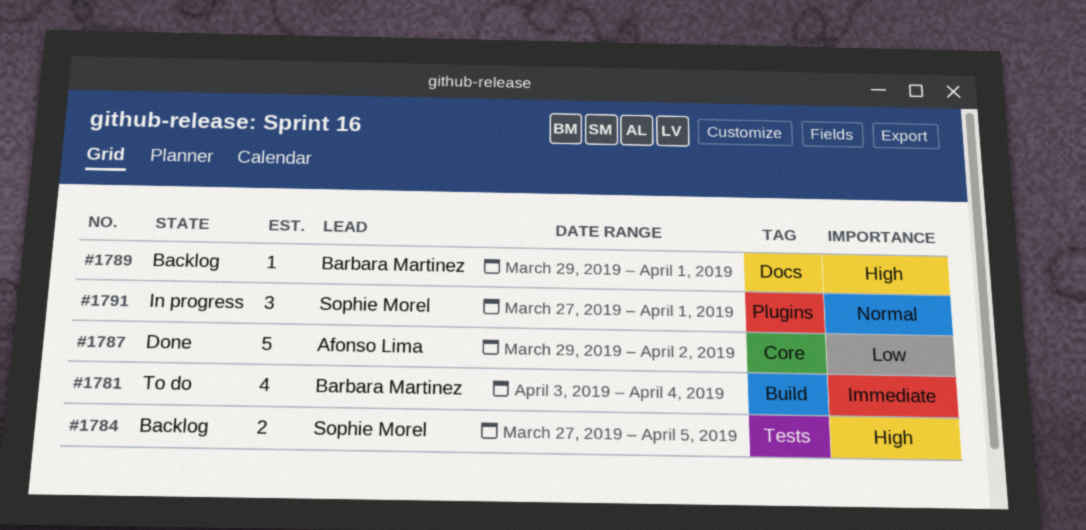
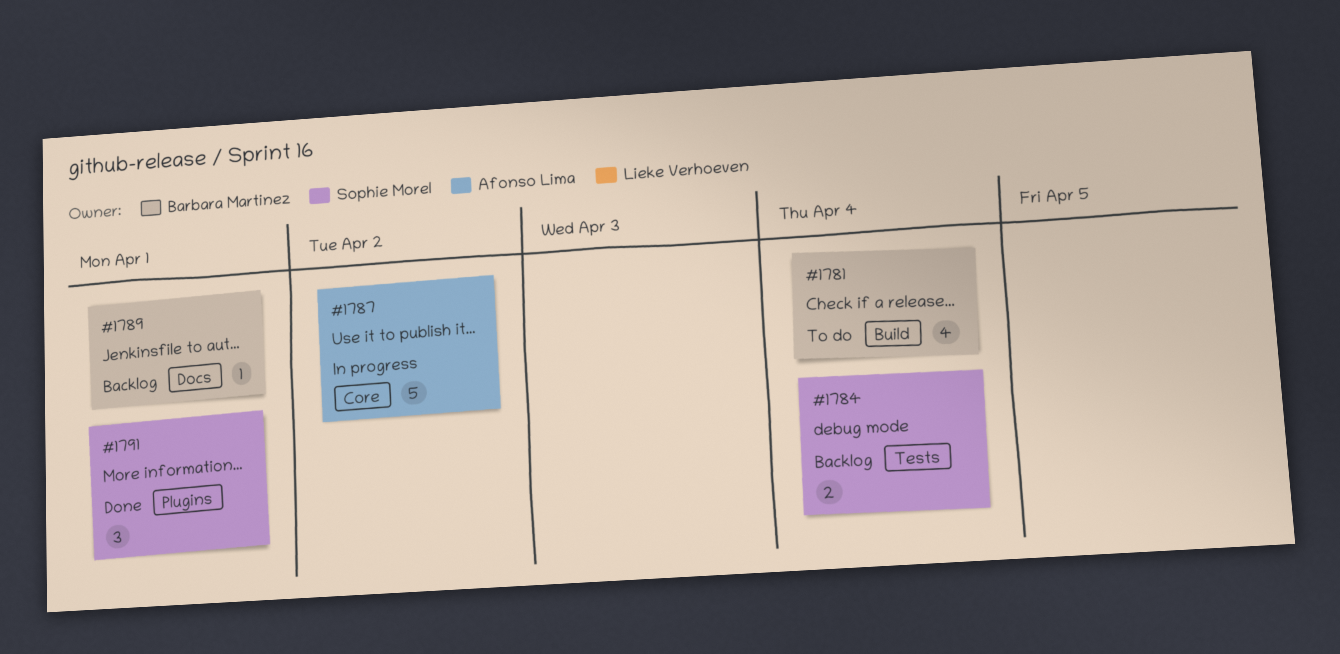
#1784, due: Apr 5 -> Apr 4
#1787, status: Done -> In progress
#1791, status: In progress -> Done

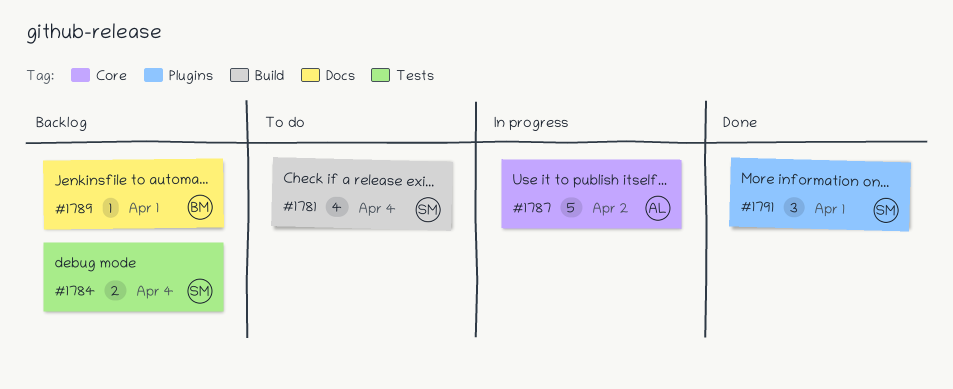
#1781, owner: Barbara Martinez -> Sophie Morel

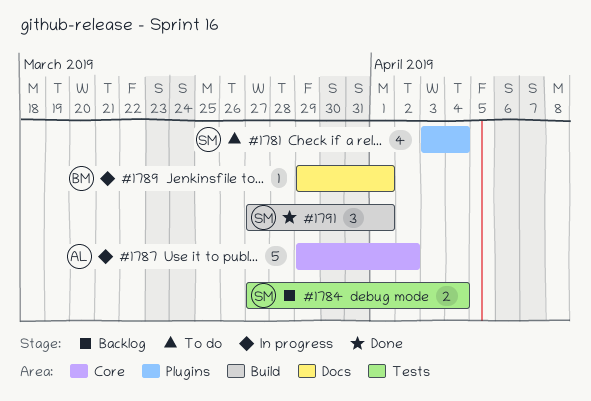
#1781, label: Build -> Plugins
#1789, status: Backlog -> In progress
#1791, label: Plugins -> Build

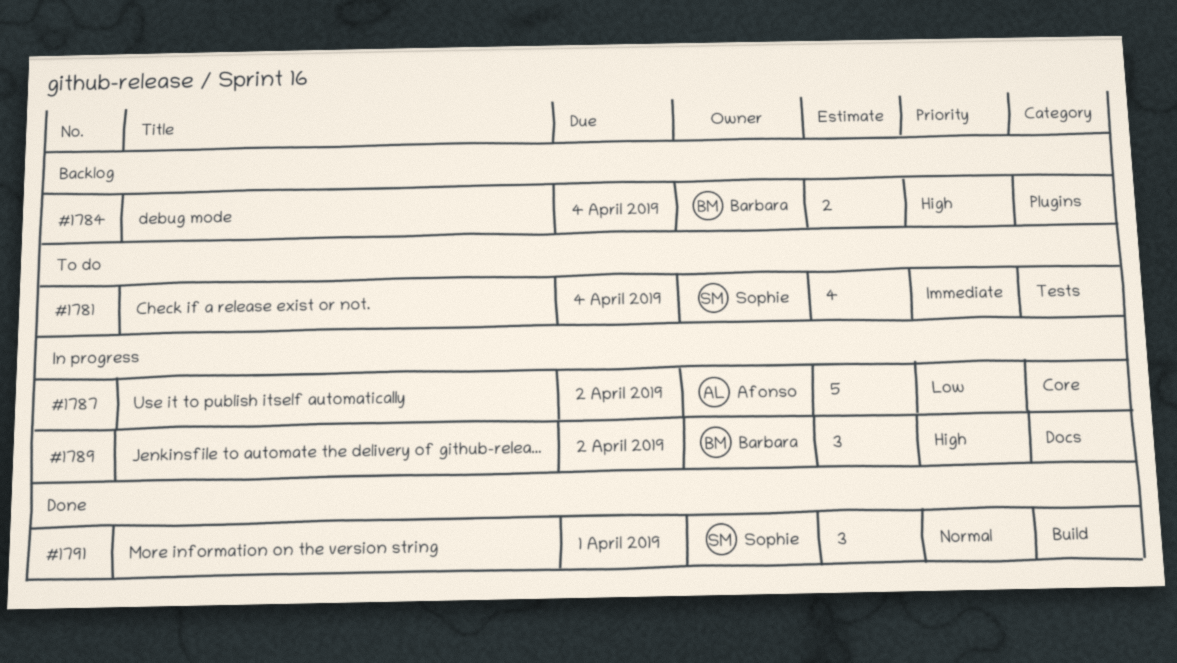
#1781, label: Plugins -> Tests
#1784, owner: Sophie -> Barbara
#1784, label: Tests -> Plugins
#1789, estimate: 1 -> 3
#1789, due: Apr 1 -> Apr 2

